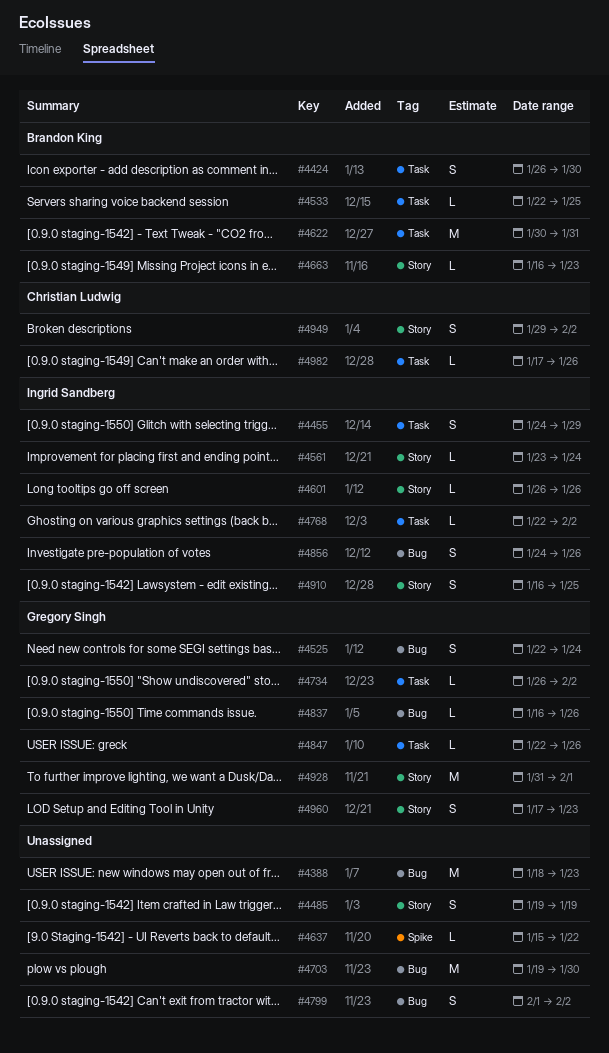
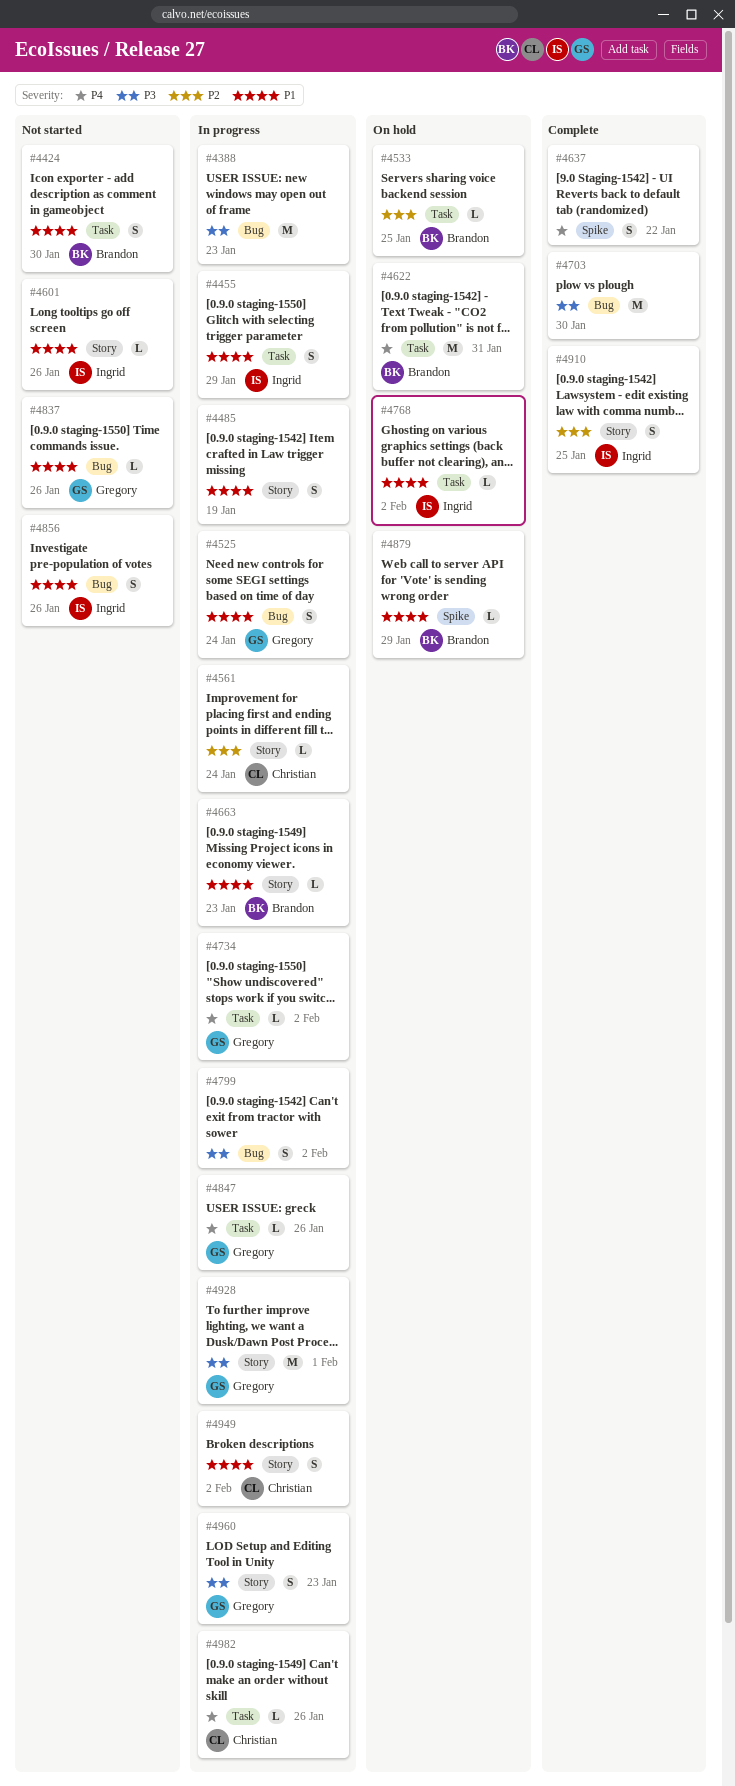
#4561, owner: Ingrid Sandberg -> Christian Ludwig
#4637, estimate: L -> S
#4879: none -> present

